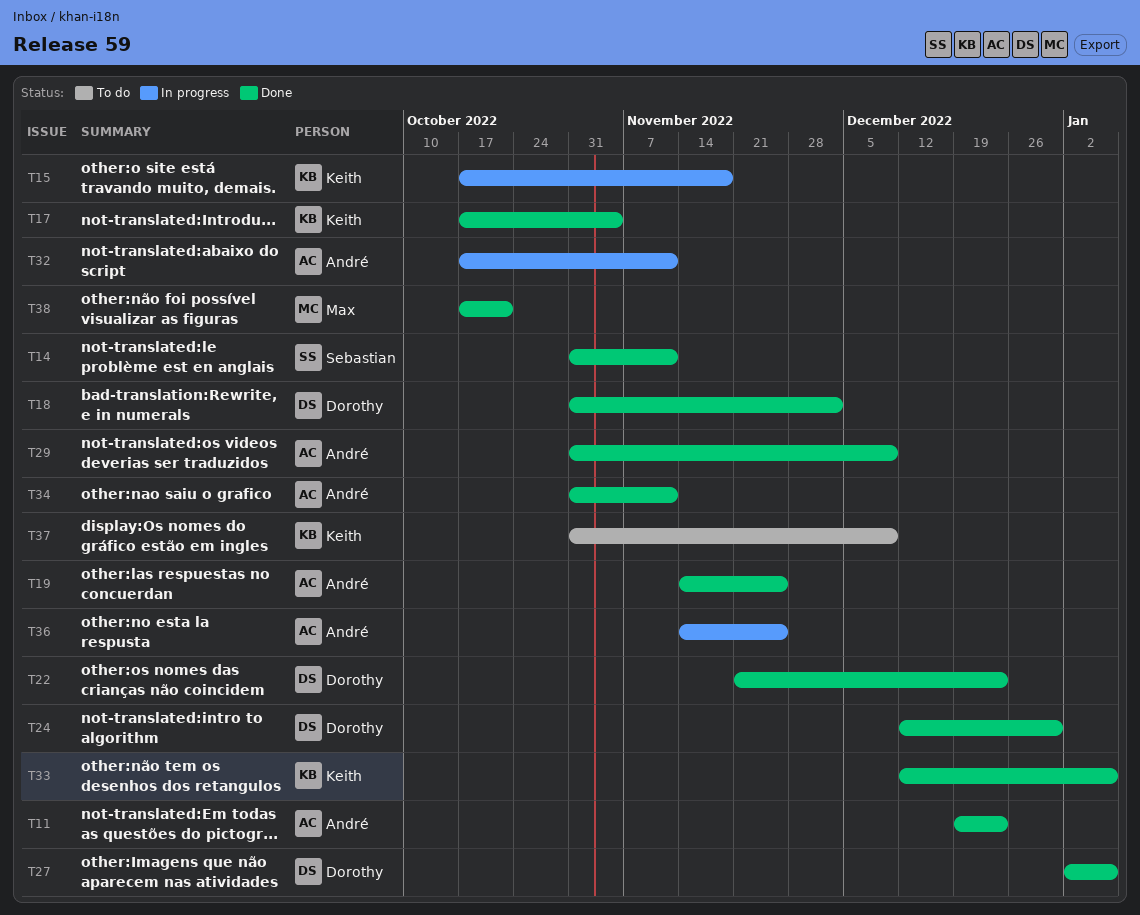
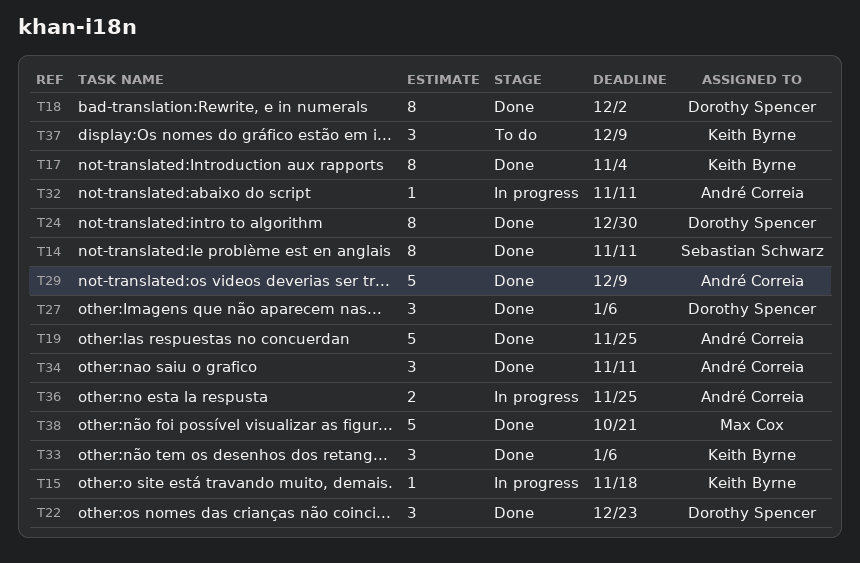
T11: present -> none

